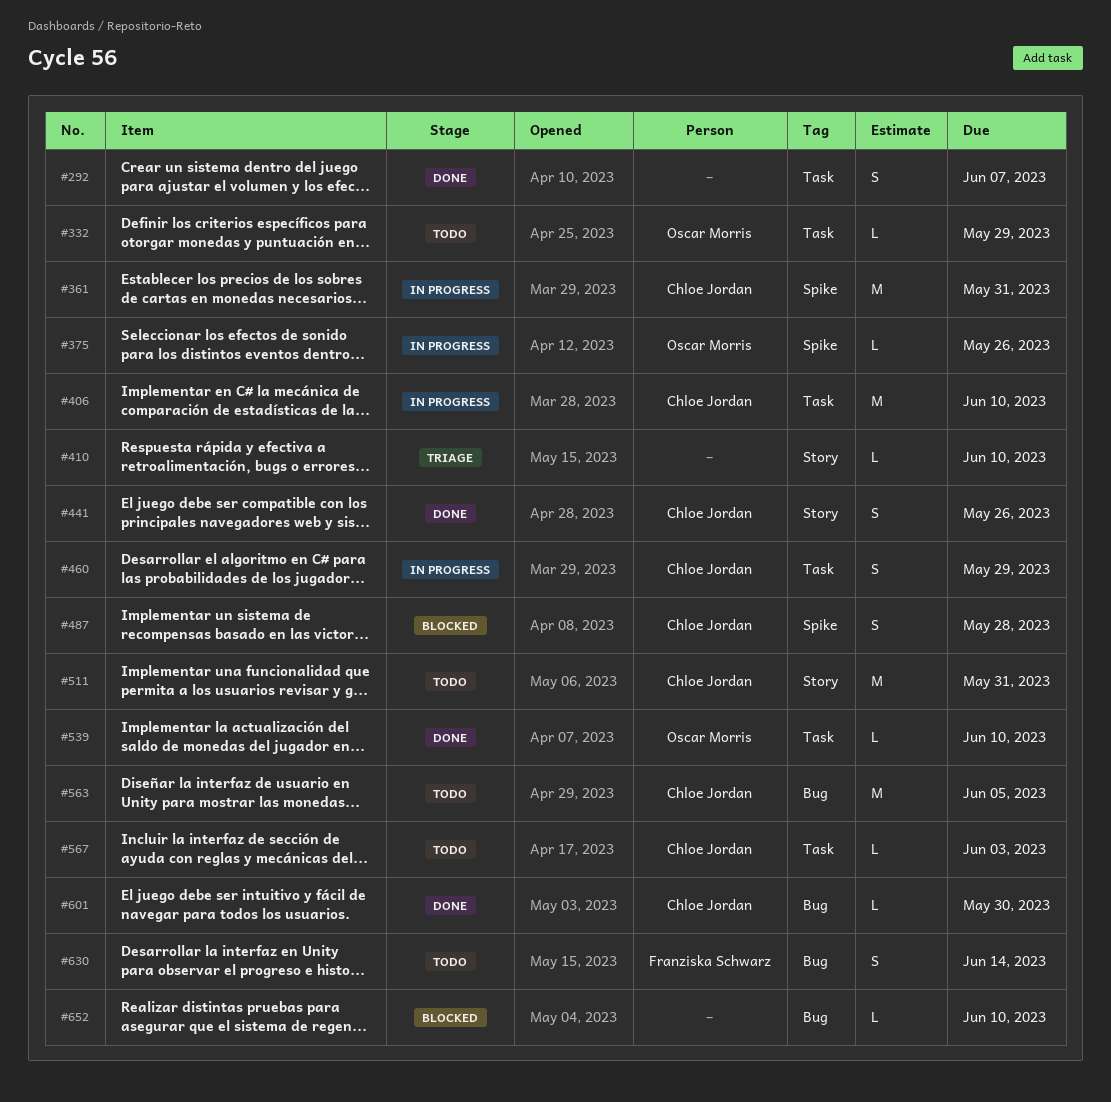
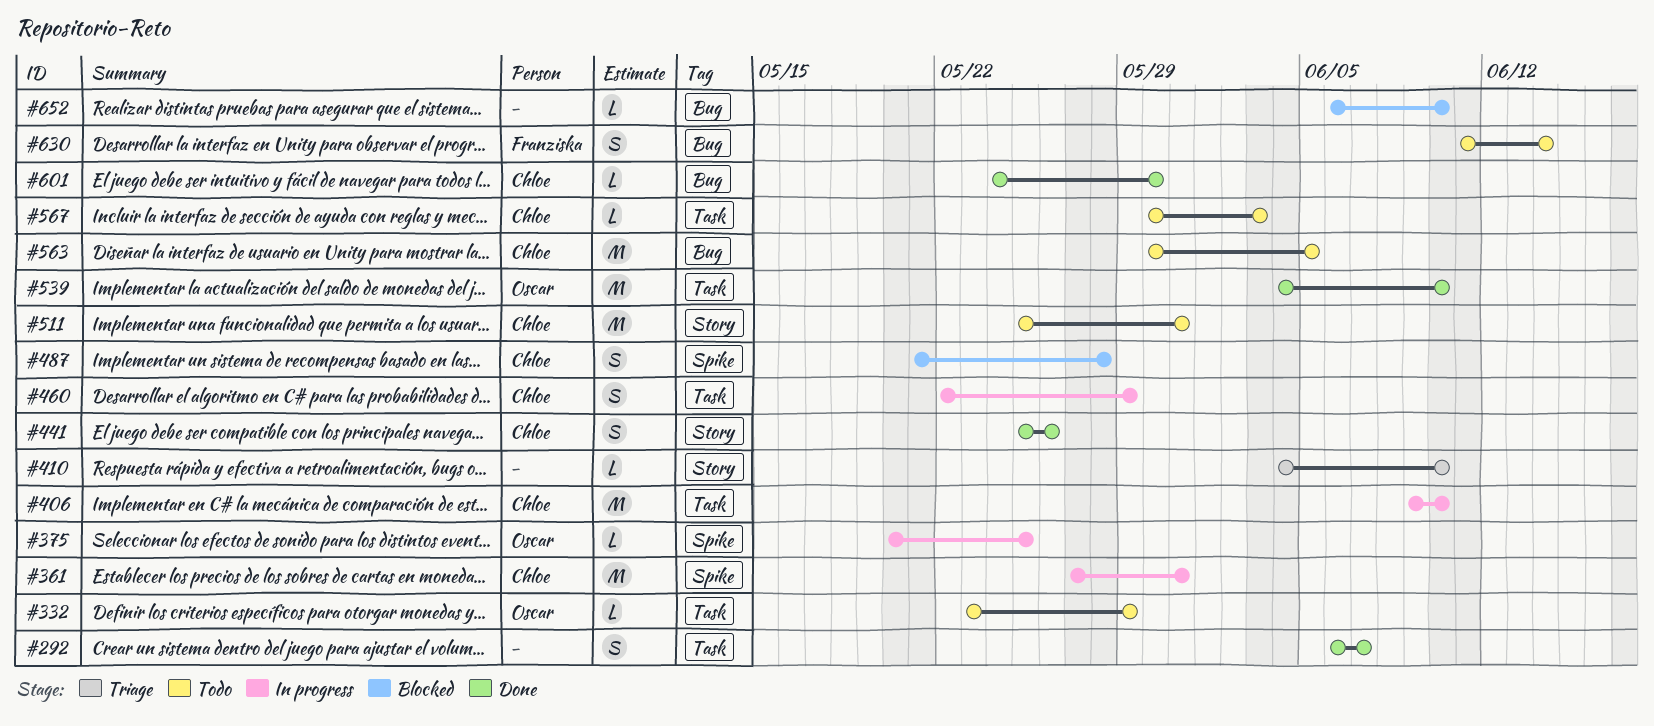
#375, due: May 26 -> May 25
#539, estimate: L -> M

